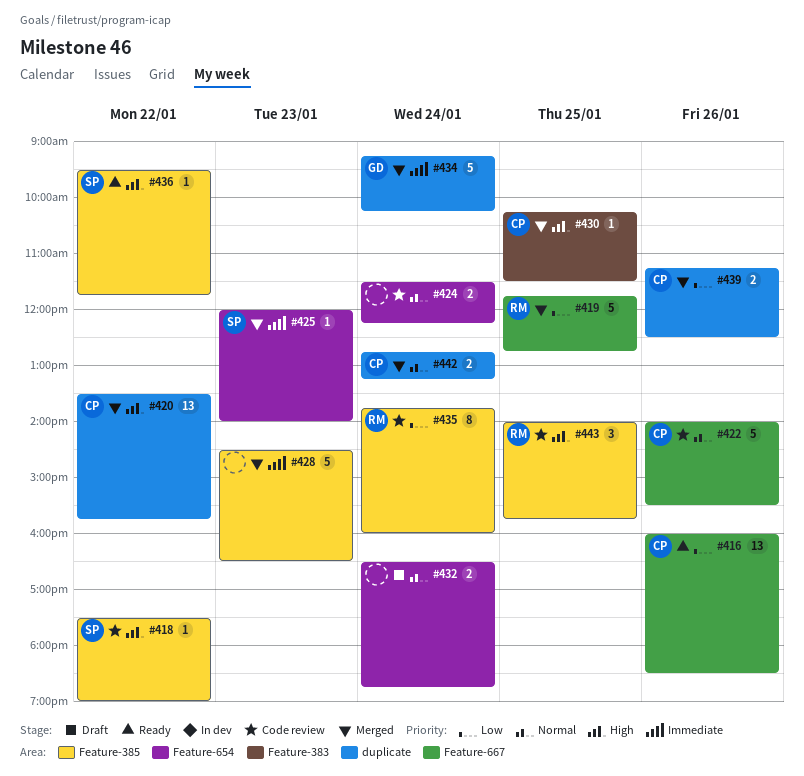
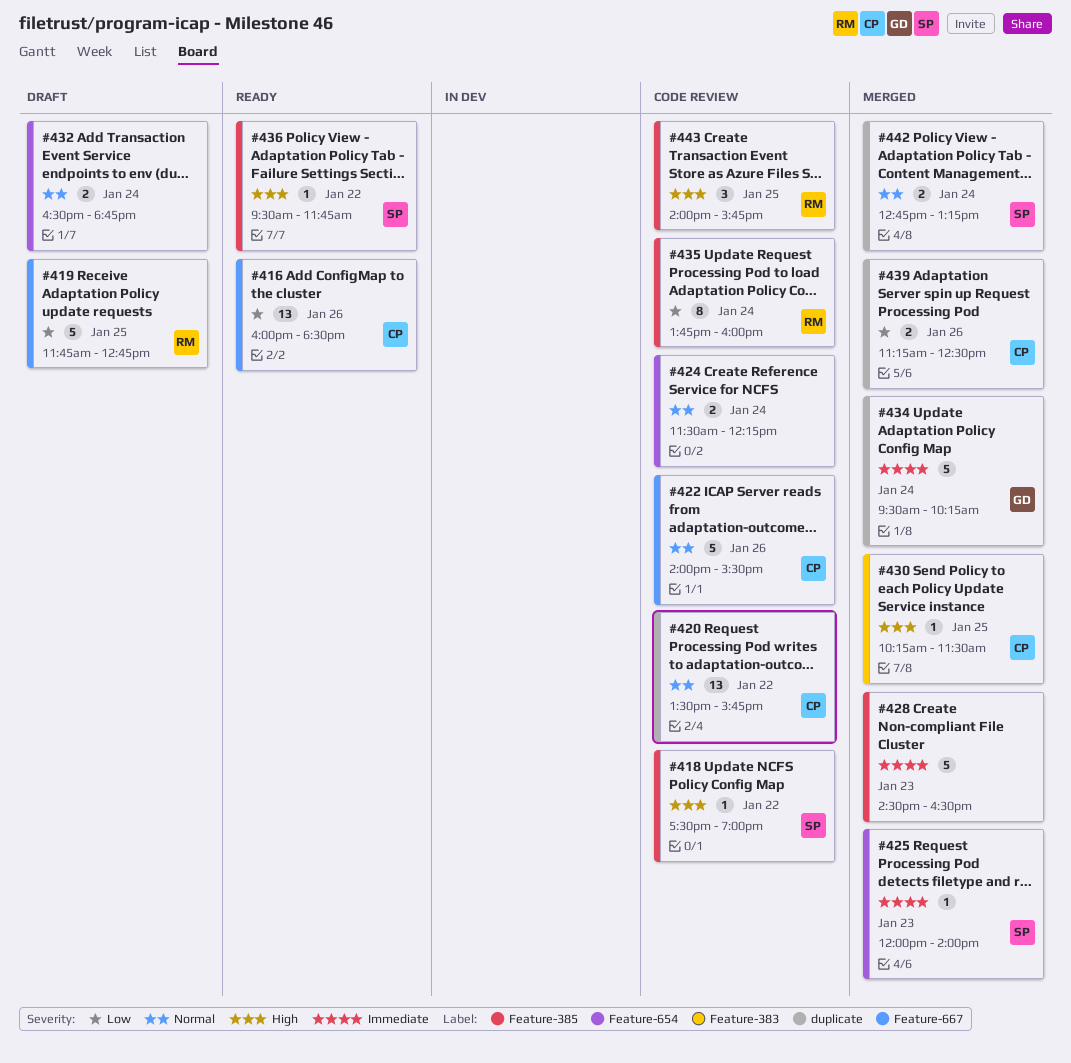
#419, status: Merged -> Draft
#420, status: Merged -> Code review
#420, priority: High -> Normal
#434, begins: 09:15 -> 09:30
#442, owner: CP -> SP

